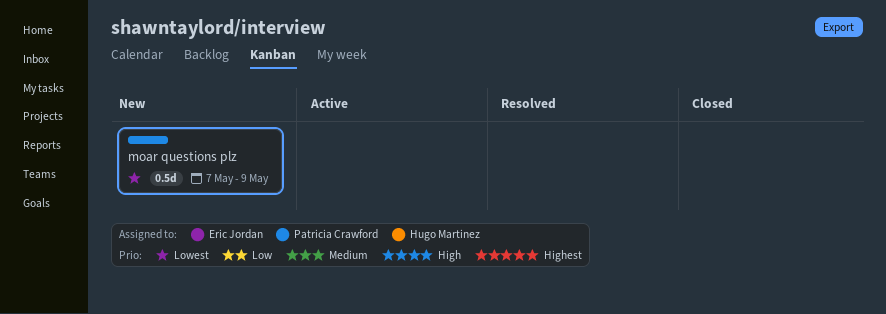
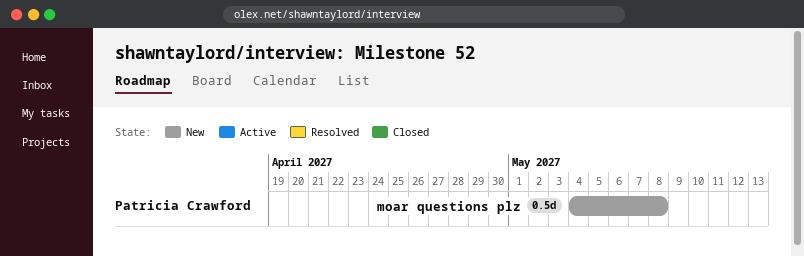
moar questions plz, start: May 7 -> May 4
moar questions plz, due: May 9 -> May 8

